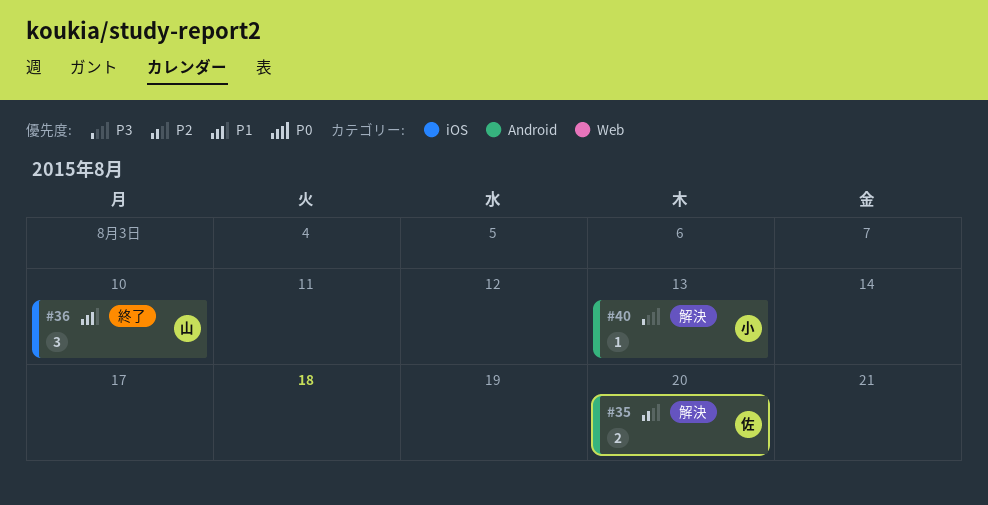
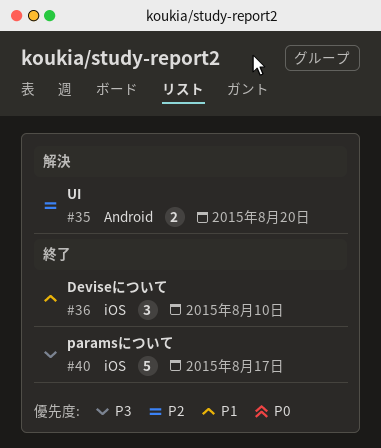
#40, status: 解決 -> 終了
#40, label: Android -> iOS
#40, estimate: 1 -> 5
#40, due: Aug 13 -> Aug 17

